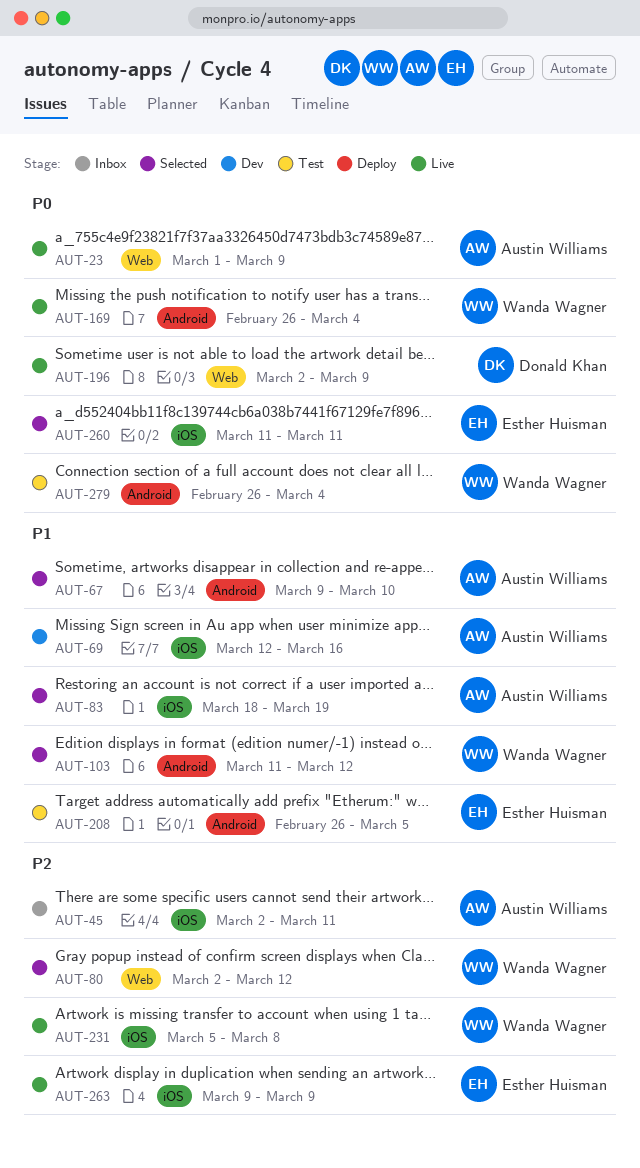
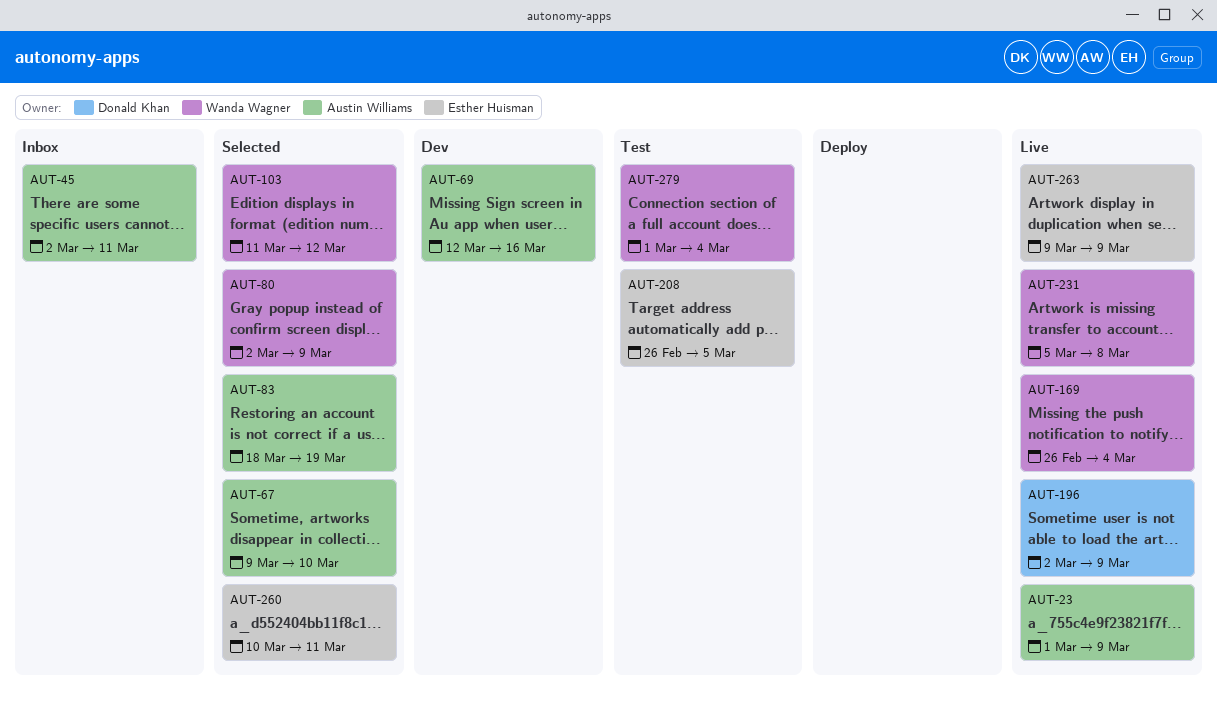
AUT-80, due: Mar 12 -> Mar 9
AUT-260, start: Mar 11 -> Mar 10
AUT-279, start: Feb 26 -> Mar 1

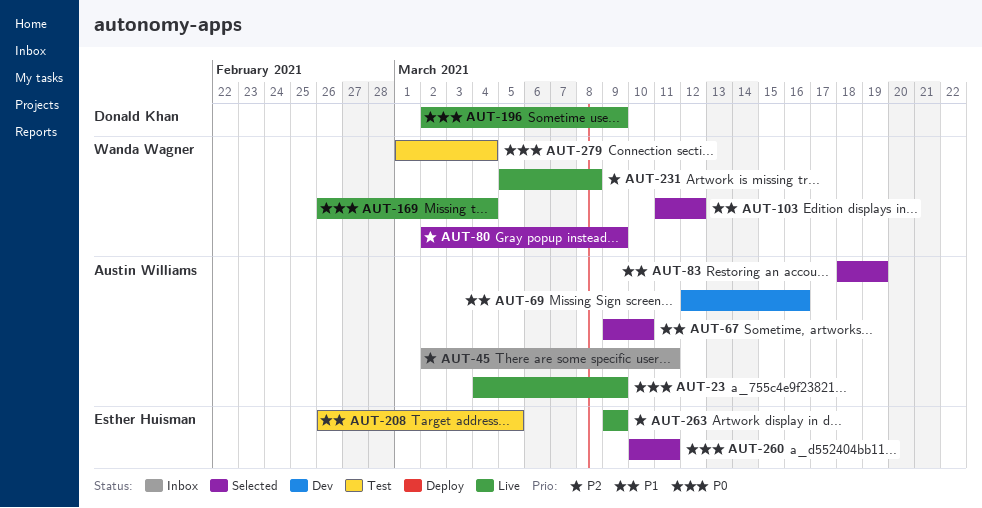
AUT-23, start: Mar 1 -> Mar 4

